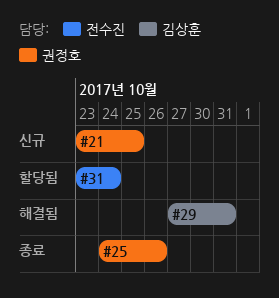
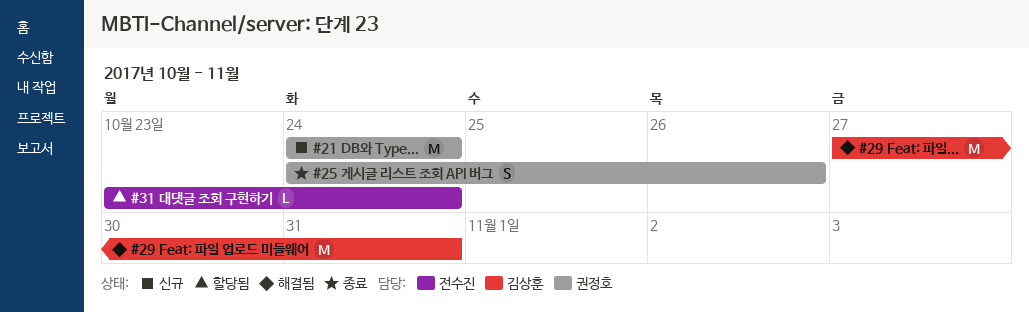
#21, start: Oct 23 -> Oct 24
#21, due: Oct 25 -> Oct 24

